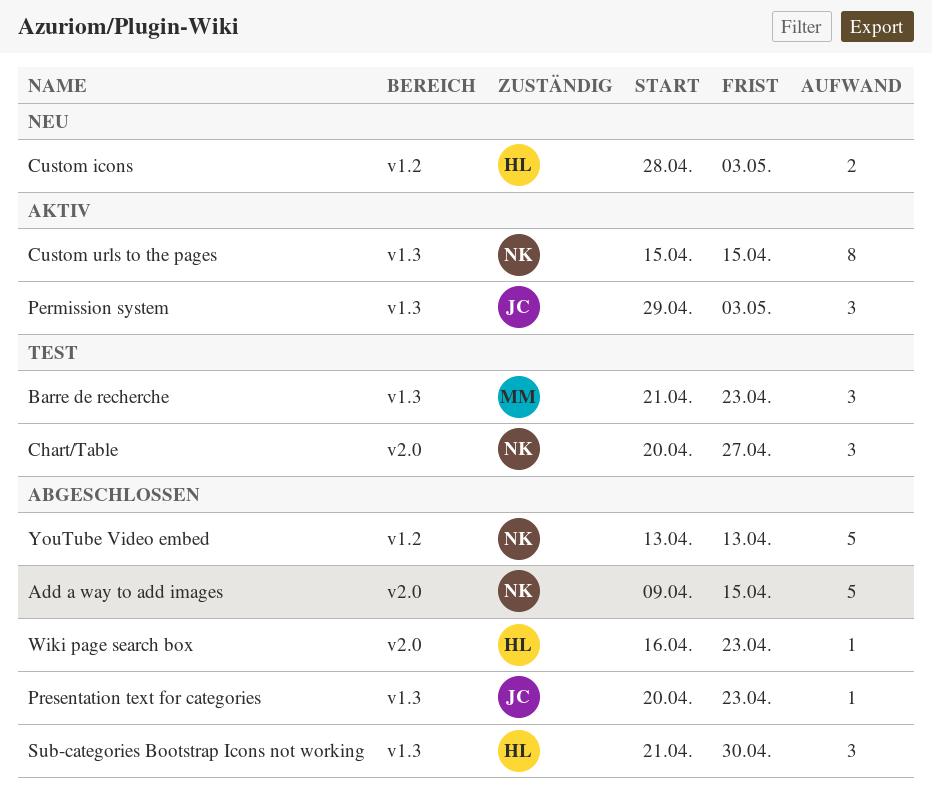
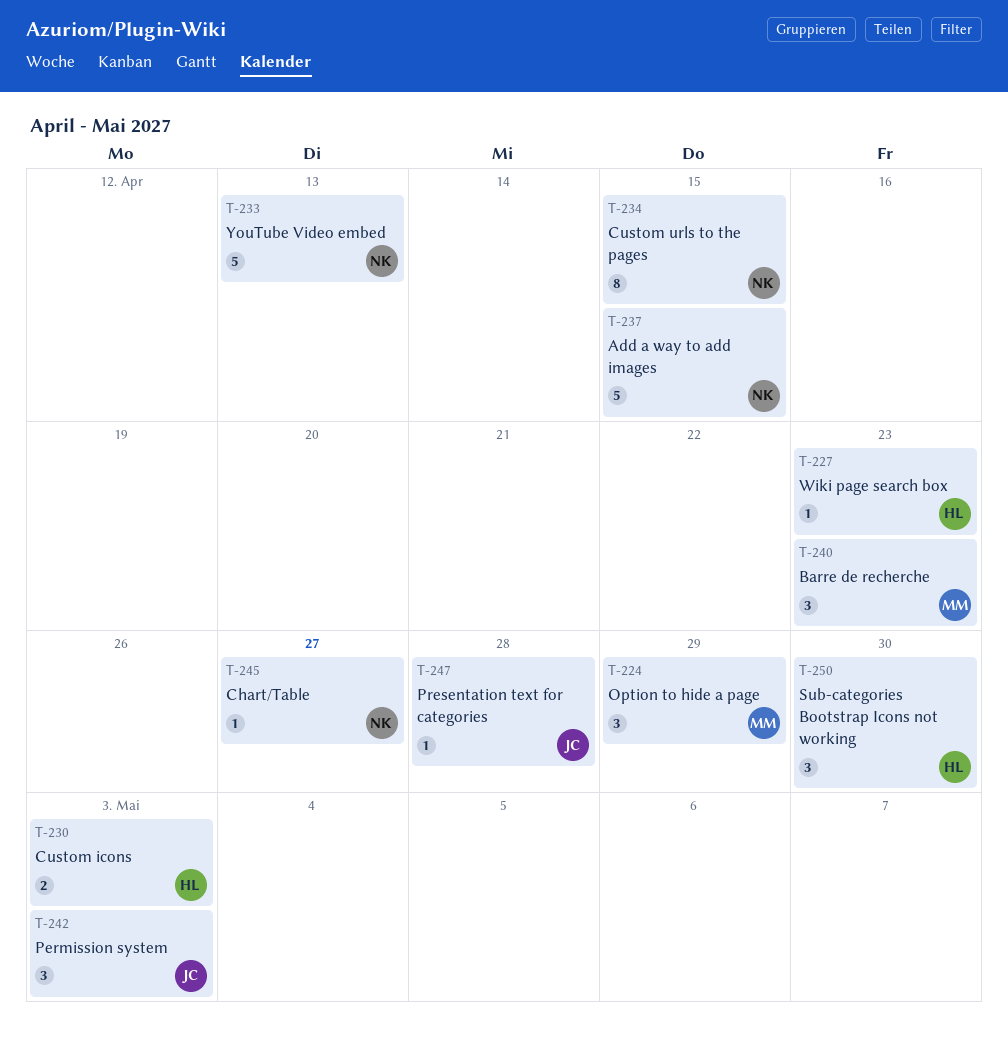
Chart/Table, estimate: 3 -> 1
Option to hide a page: none -> present
Presentation text for categories, due: Apr 23 -> Apr 28

